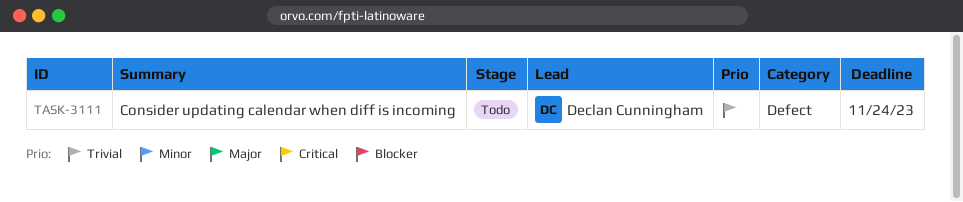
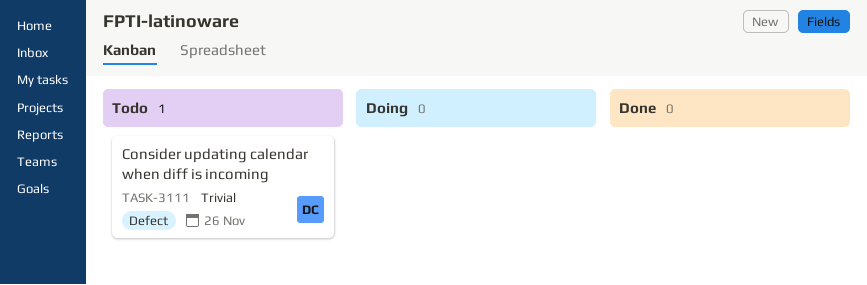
TASK-3111, due: Nov 24 -> Nov 26

